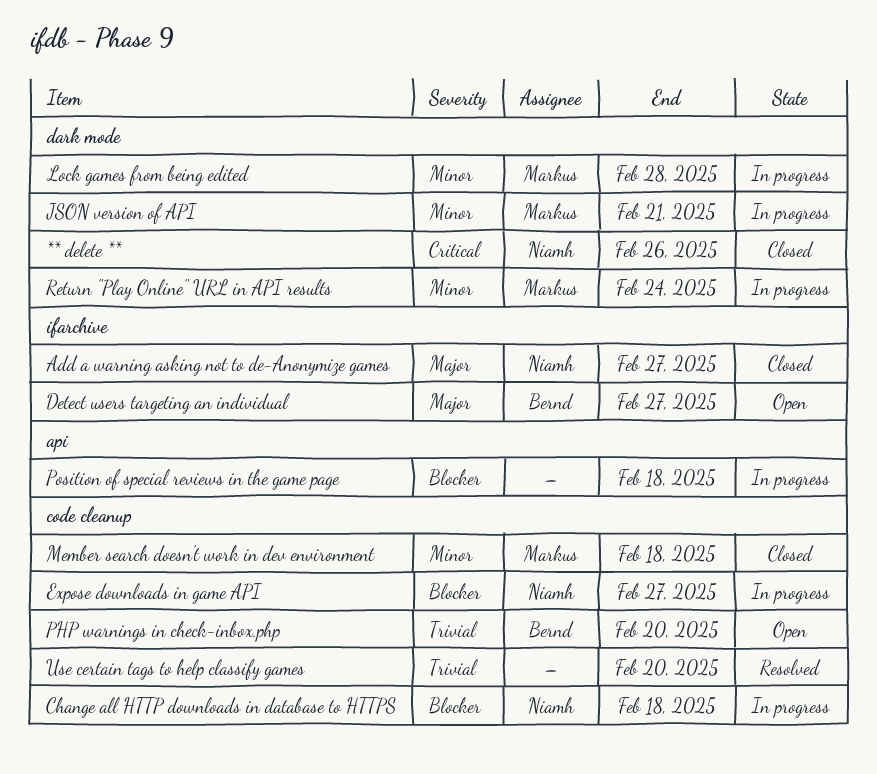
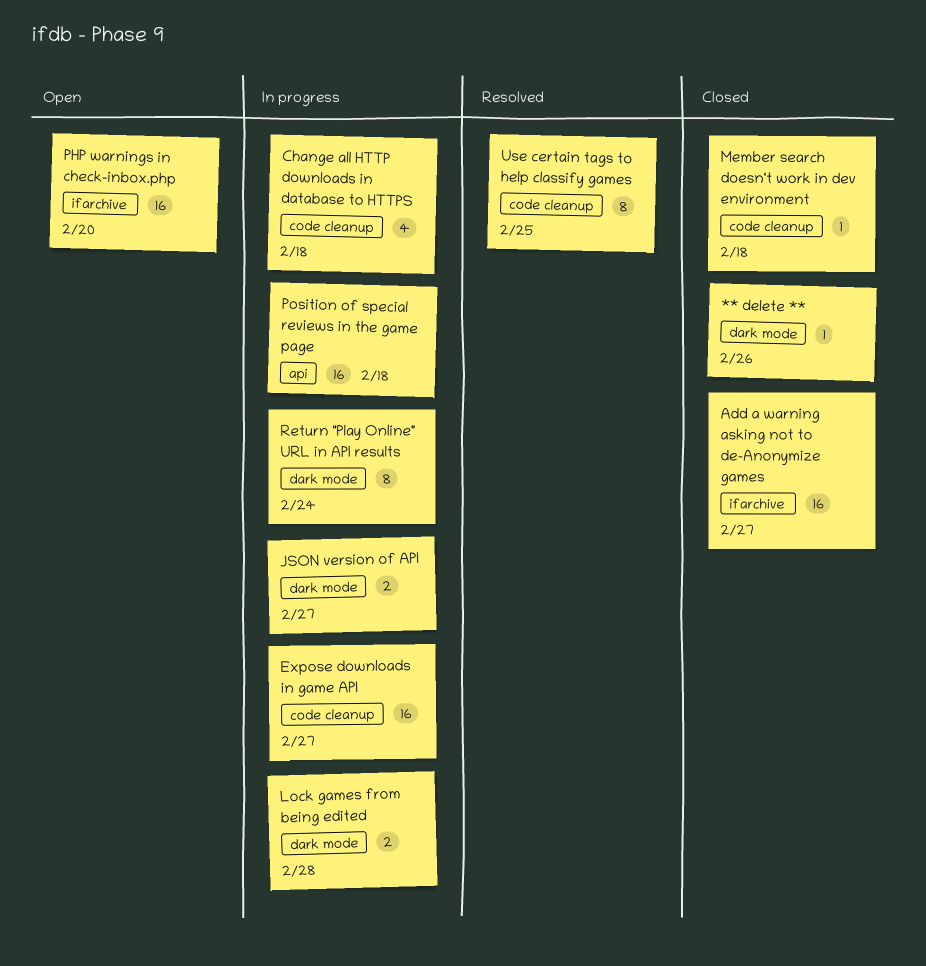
Detect users targeting an individual: present -> none
JSON version of API, due: Feb 21 -> Feb 27
PHP warnings in check-inbox.php, label: code cleanup -> ifarchive
Use certain tags to help classify games, due: Feb 20 -> Feb 25

